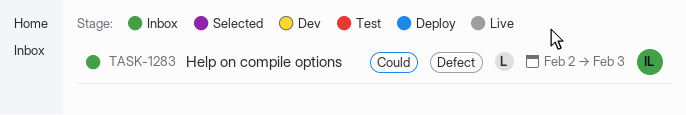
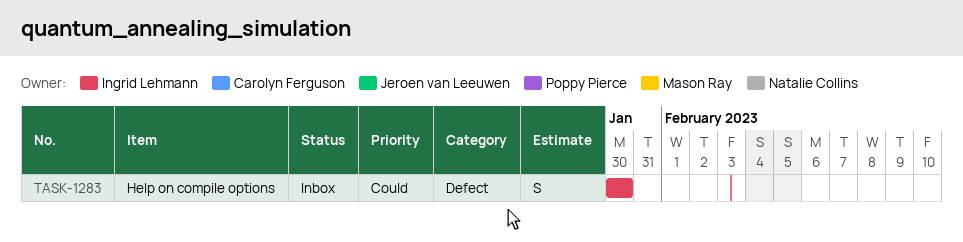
TASK-1283, estimate: L -> S
TASK-1283, start: Feb 2 -> Jan 30
TASK-1283, due: Feb 3 -> Jan 30

